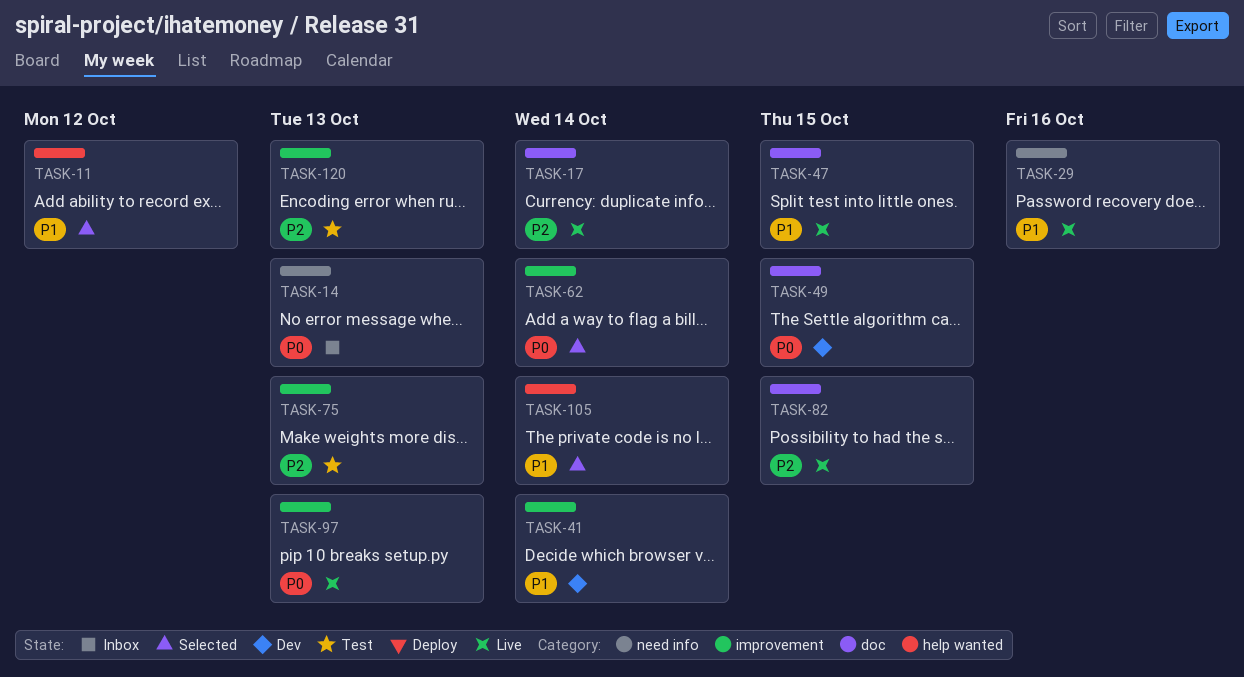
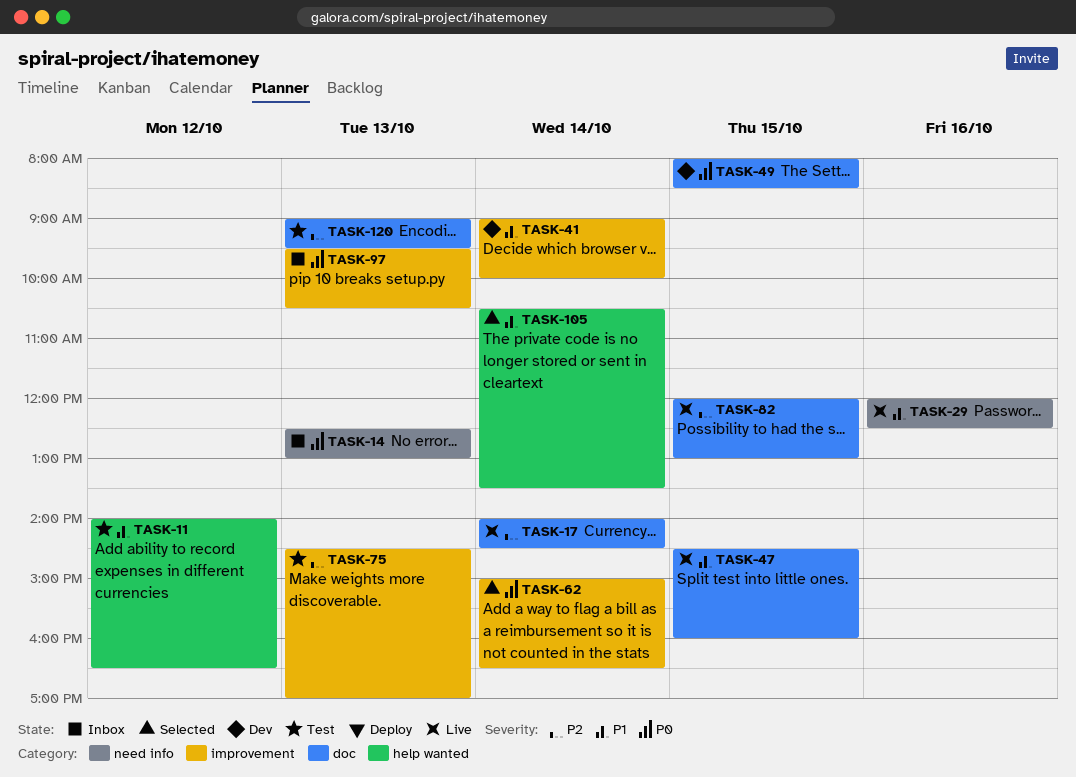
TASK-11, status: Selected -> Test
TASK-97, status: Live -> Inbox
TASK-120, label: improvement -> doc

